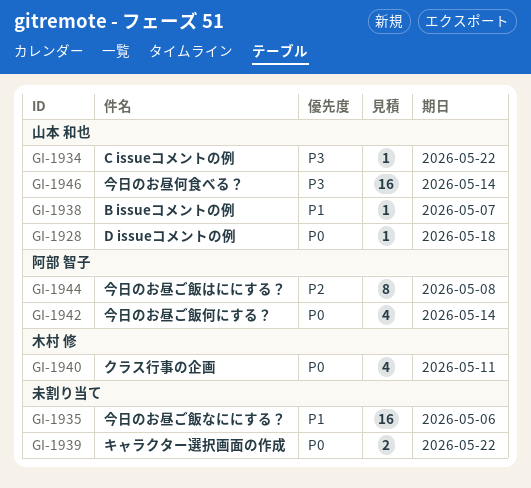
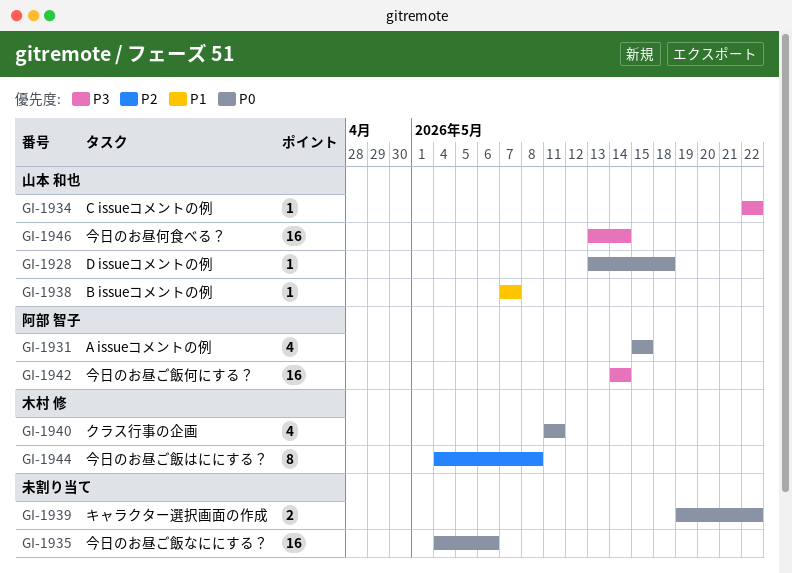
GI-1931: none -> present
GI-1935, priority: P1 -> P0
GI-1942, priority: P0 -> P3
GI-1942, estimate: 4 -> 16
GI-1944, owner: 阿部 智子 -> 木村 修

